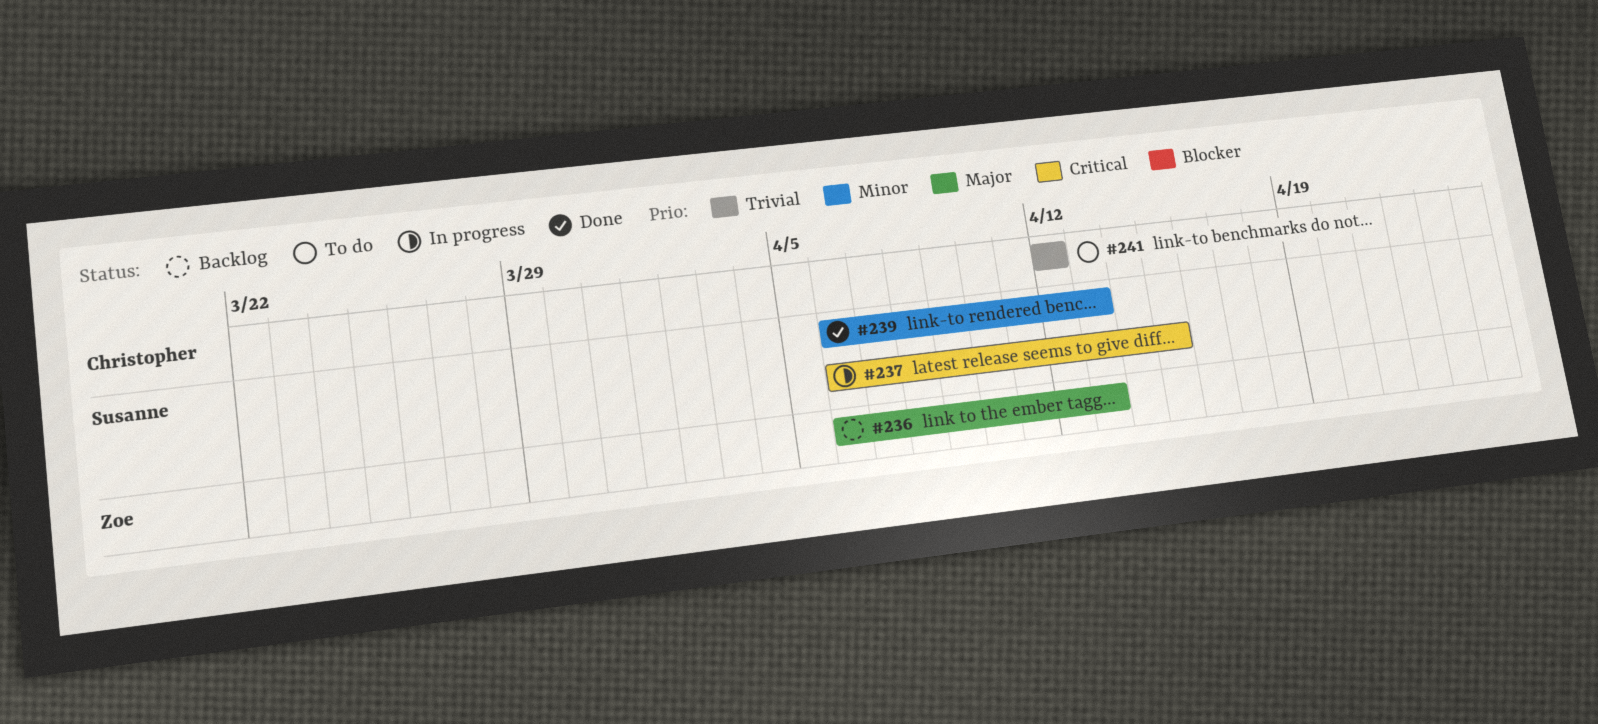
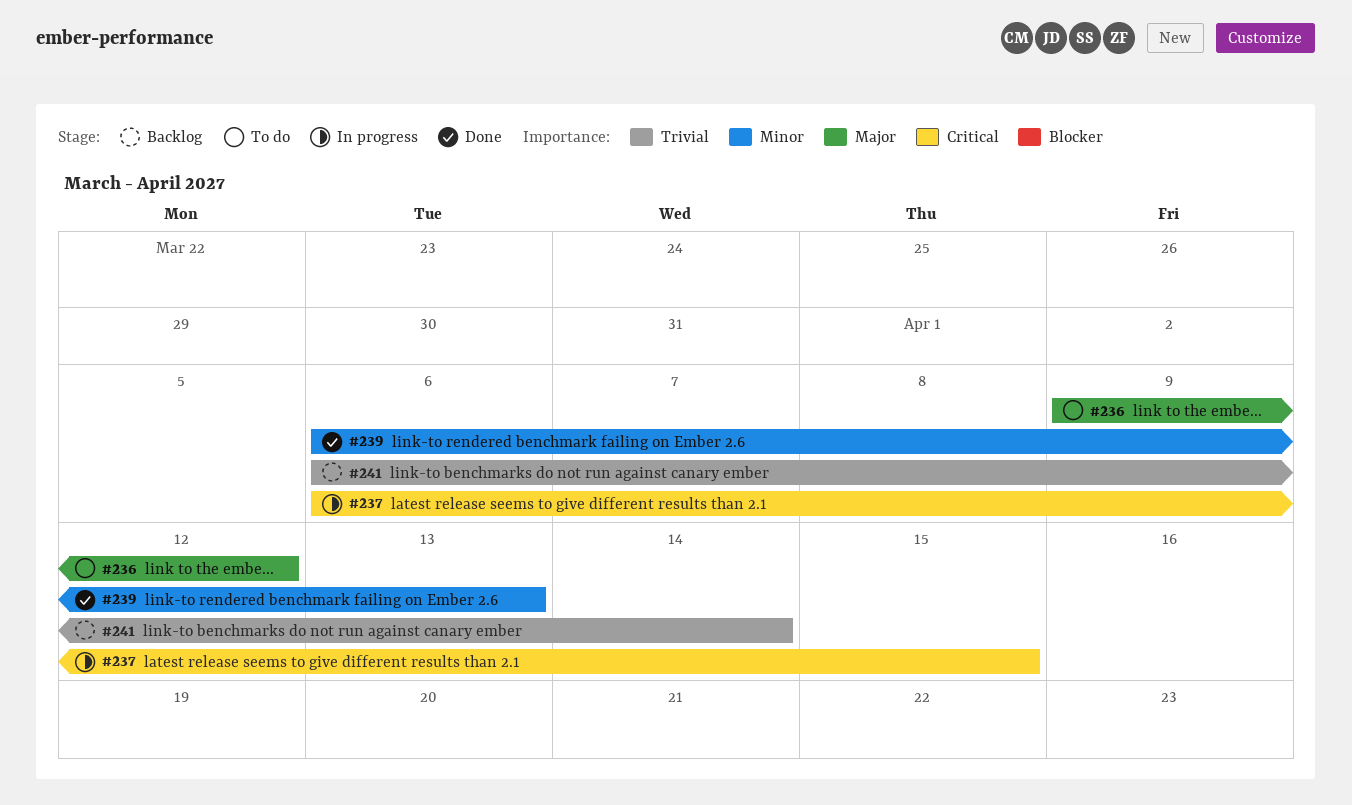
#236, status: Backlog -> To do
#236, start: Apr 6 -> Apr 9
#236, due: Apr 13 -> Apr 12
#241, status: To do -> Backlog
#241, start: Apr 12 -> Apr 6
#241, due: Apr 12 -> Apr 14

